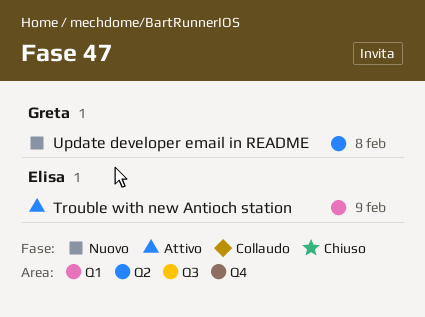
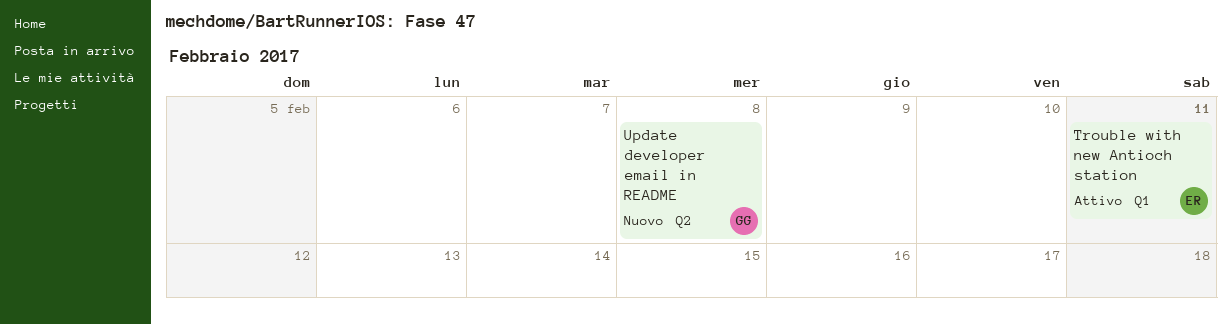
Trouble with new Antioch station, due: Feb 9 -> Feb 11

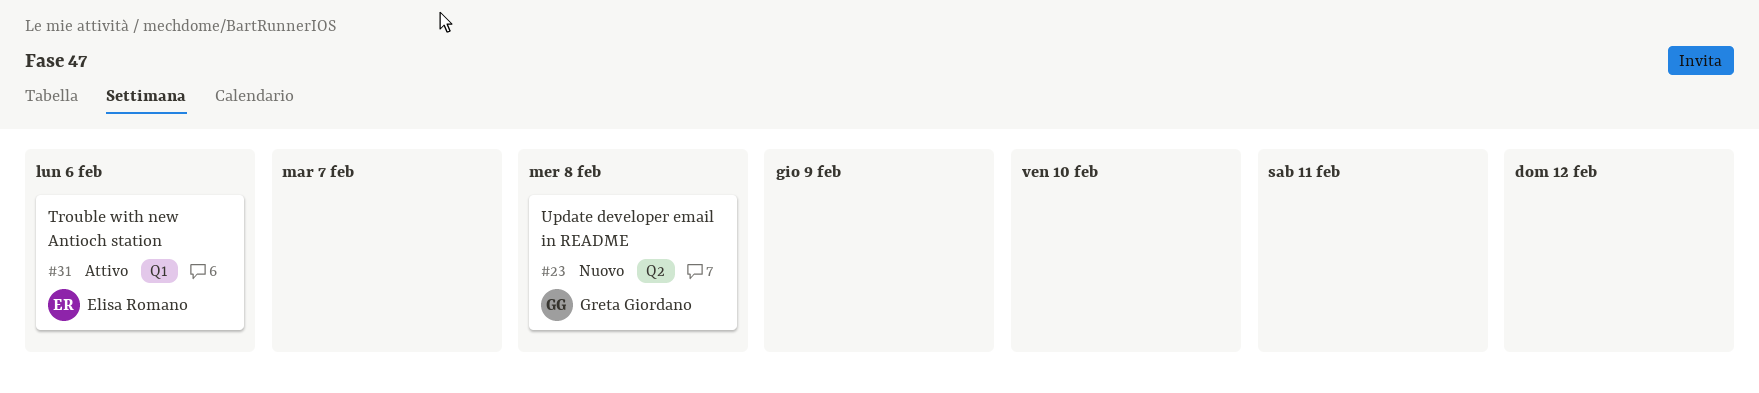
Trouble with new Antioch station, due: Feb 11 -> Feb 6

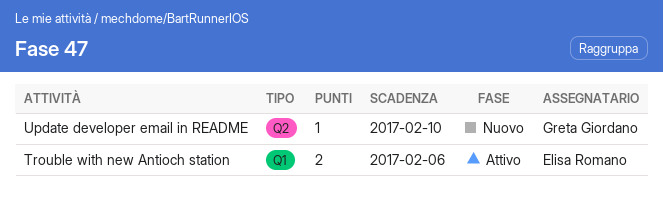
Update developer email in README, due: Feb 8 -> Feb 10

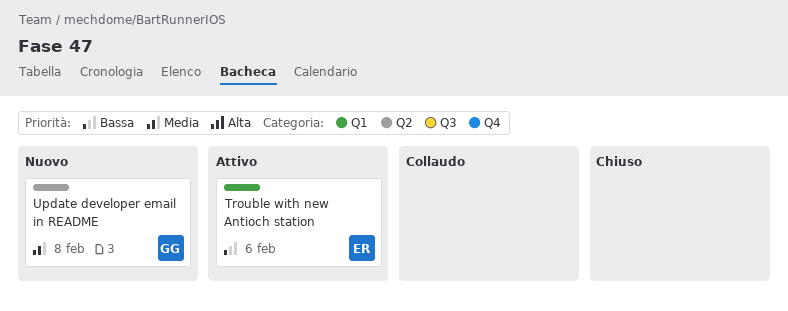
Update developer email in README, due: Feb 10 -> Feb 8

